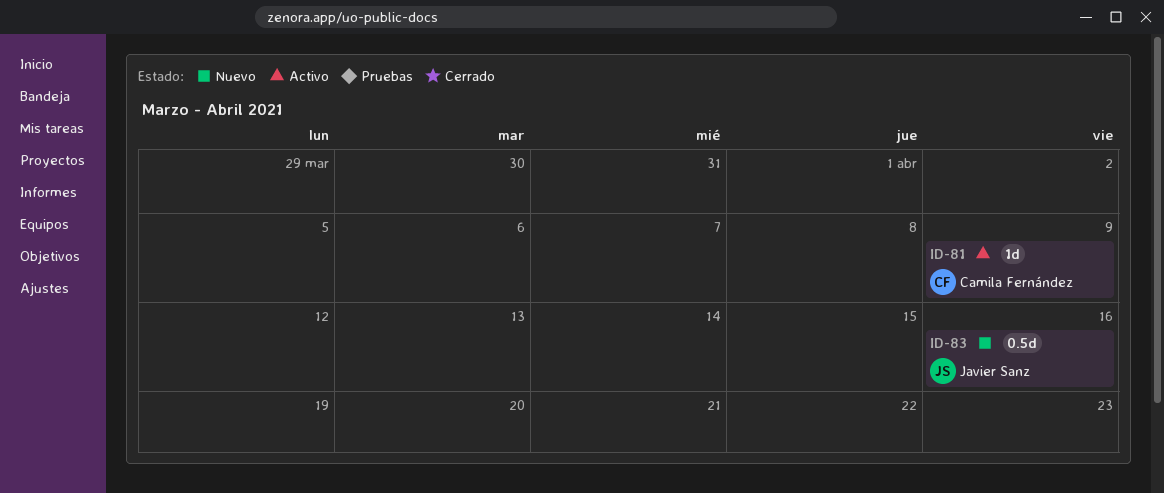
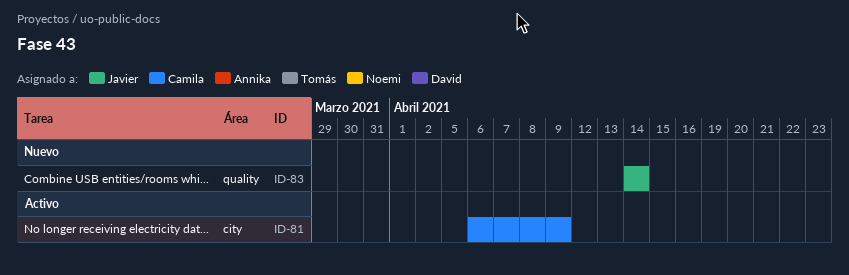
ID-83, due: Apr 16 -> Apr 14

